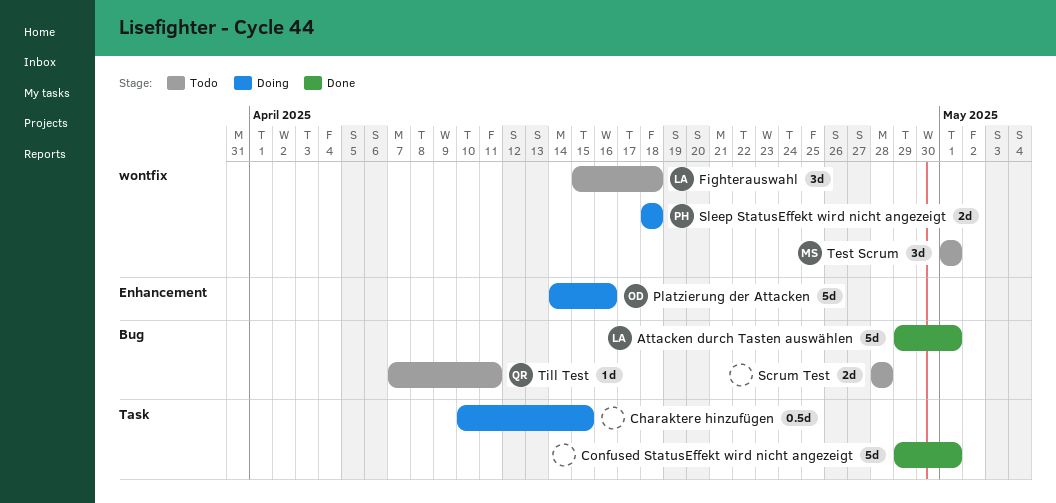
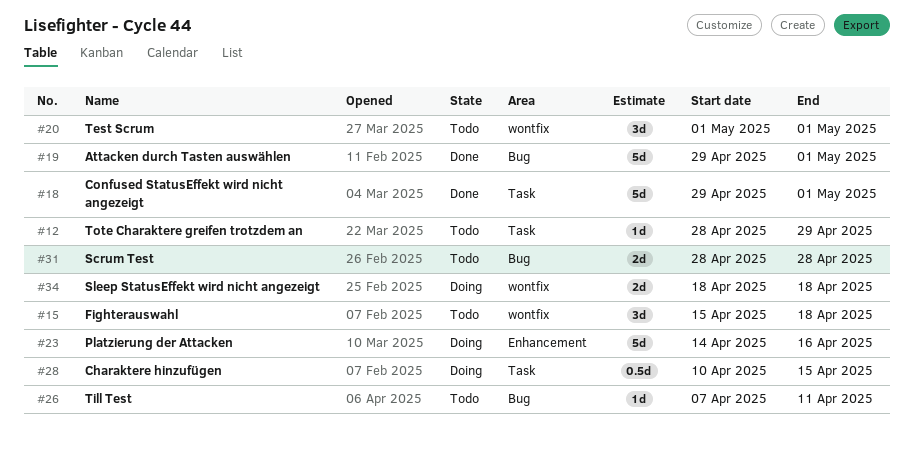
Tote Charaktere greifen trotzdem an: none -> present

